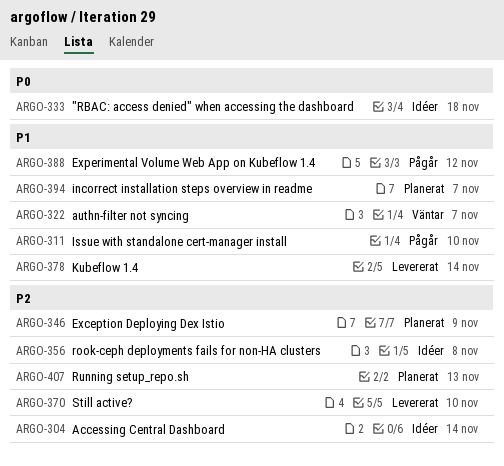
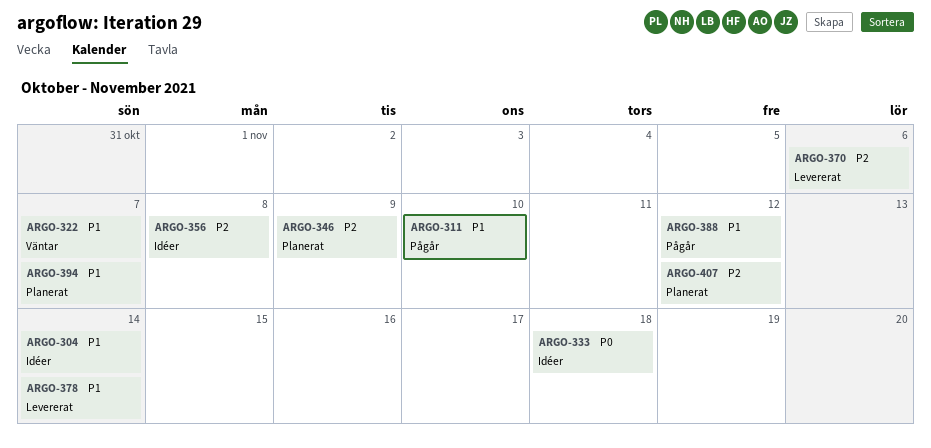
ARGO-304, priority: P2 -> P1
ARGO-370, due: Nov 10 -> Nov 6
ARGO-407, due: Nov 13 -> Nov 12

